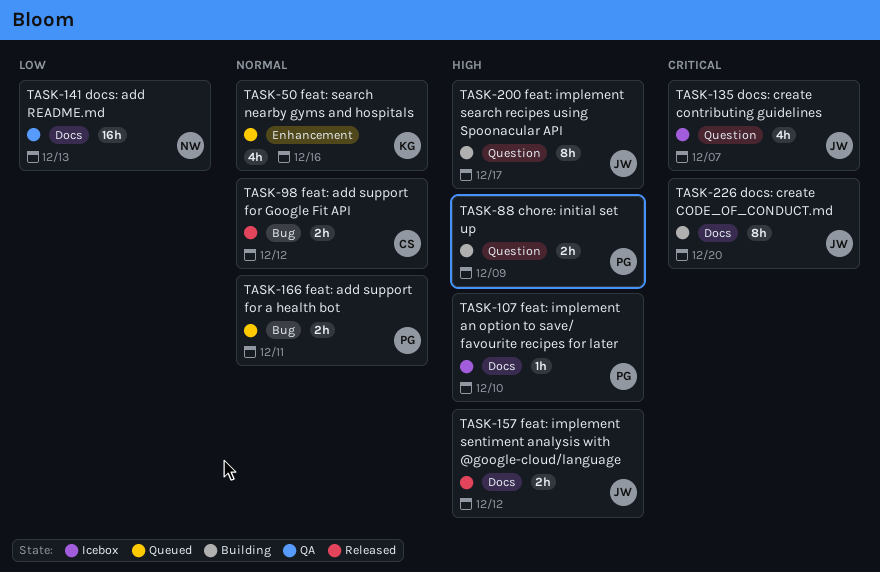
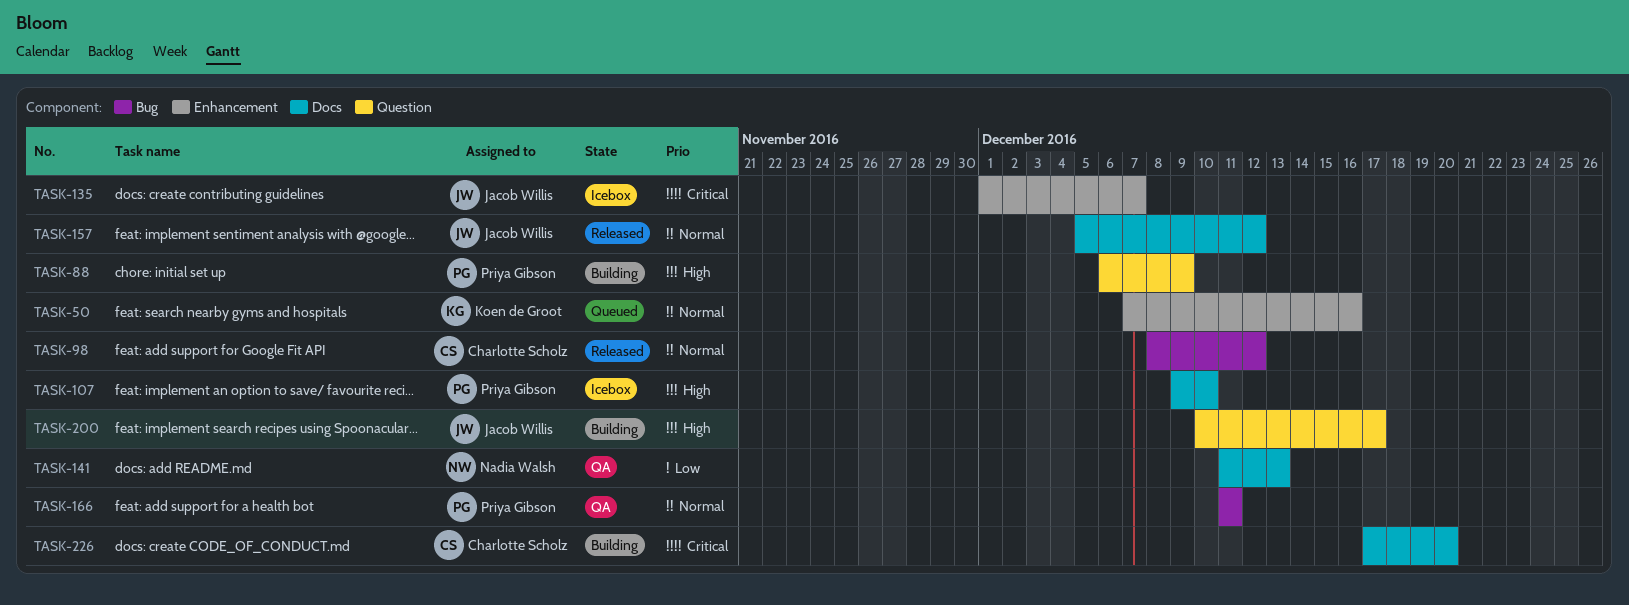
TASK-135, label: Question -> Enhancement
TASK-157, priority: High -> Normal
TASK-166, status: Queued -> QA
TASK-226, owner: Jacob Willis -> Charlotte Scholz

